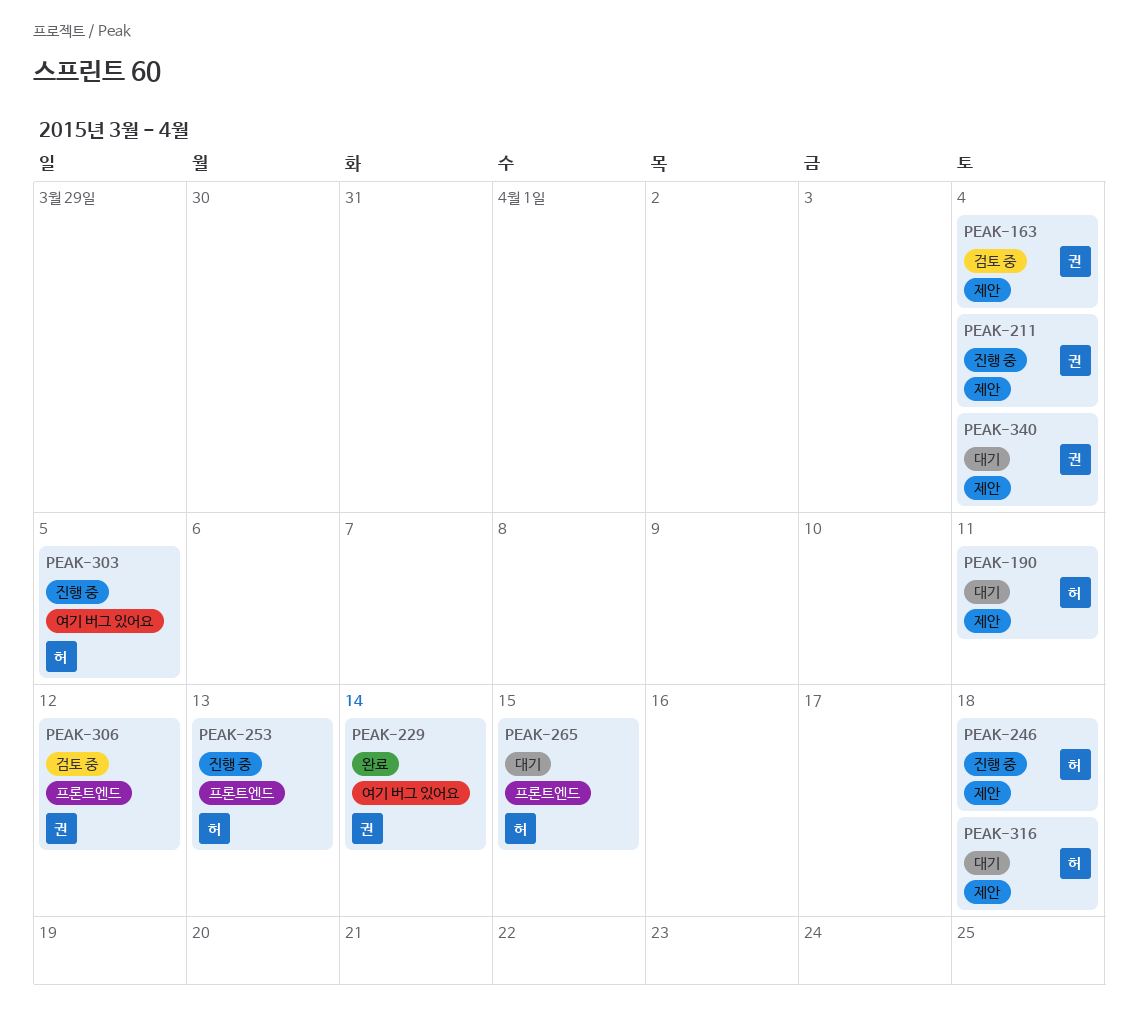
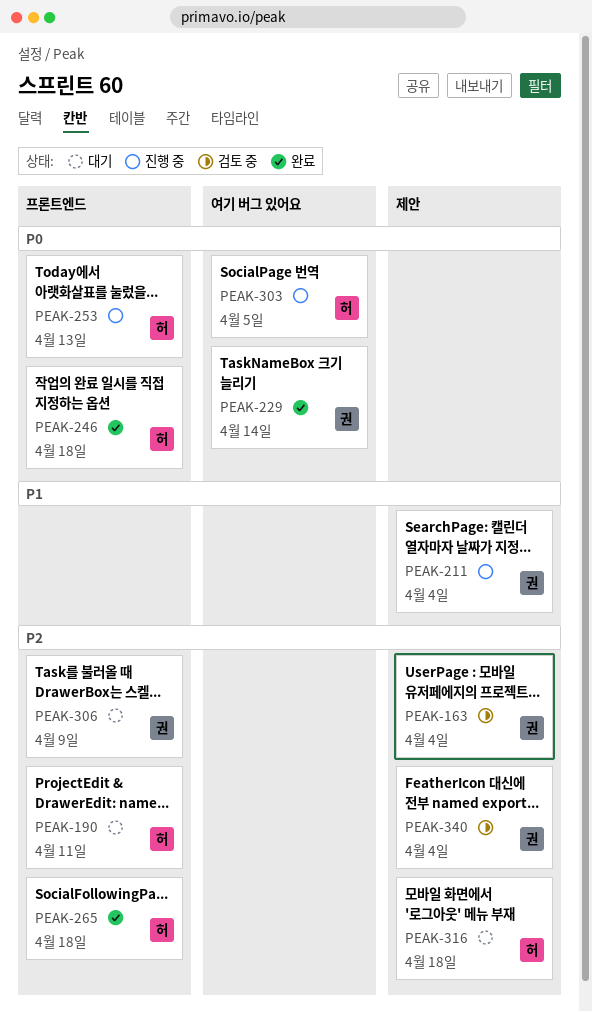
PEAK-190, label: 제안 -> 프론트엔드
PEAK-246, status: 진행 중 -> 완료
PEAK-246, label: 제안 -> 프론트엔드
PEAK-265, status: 대기 -> 완료
PEAK-265, due: Apr 15 -> Apr 18
PEAK-306, status: 검토 중 -> 대기
PEAK-306, due: Apr 12 -> Apr 9
PEAK-340, status: 대기 -> 검토 중

